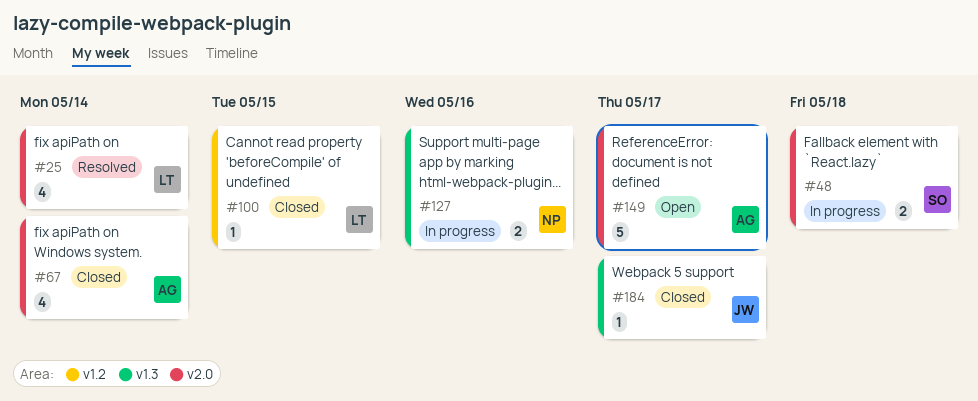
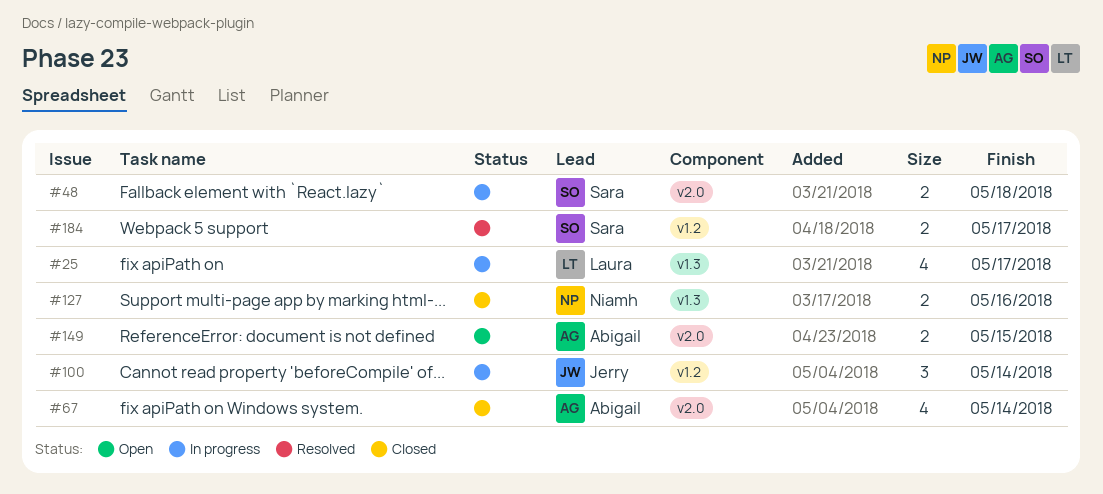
#25, status: Resolved -> In progress
#25, label: v2.0 -> v1.3
#25, due: May 14 -> May 17
#100, status: Closed -> In progress
#100, owner: Laura -> Jerry
#100, estimate: 1 -> 3
#100, due: May 15 -> May 14
#127, status: In progress -> Closed
#149, estimate: 5 -> 2
#149, due: May 17 -> May 15
#184, status: Closed -> Resolved
#184, owner: Jerry -> Sara
#184, label: v1.3 -> v1.2
#184, estimate: 1 -> 2

